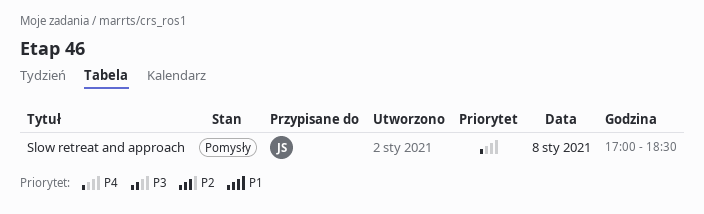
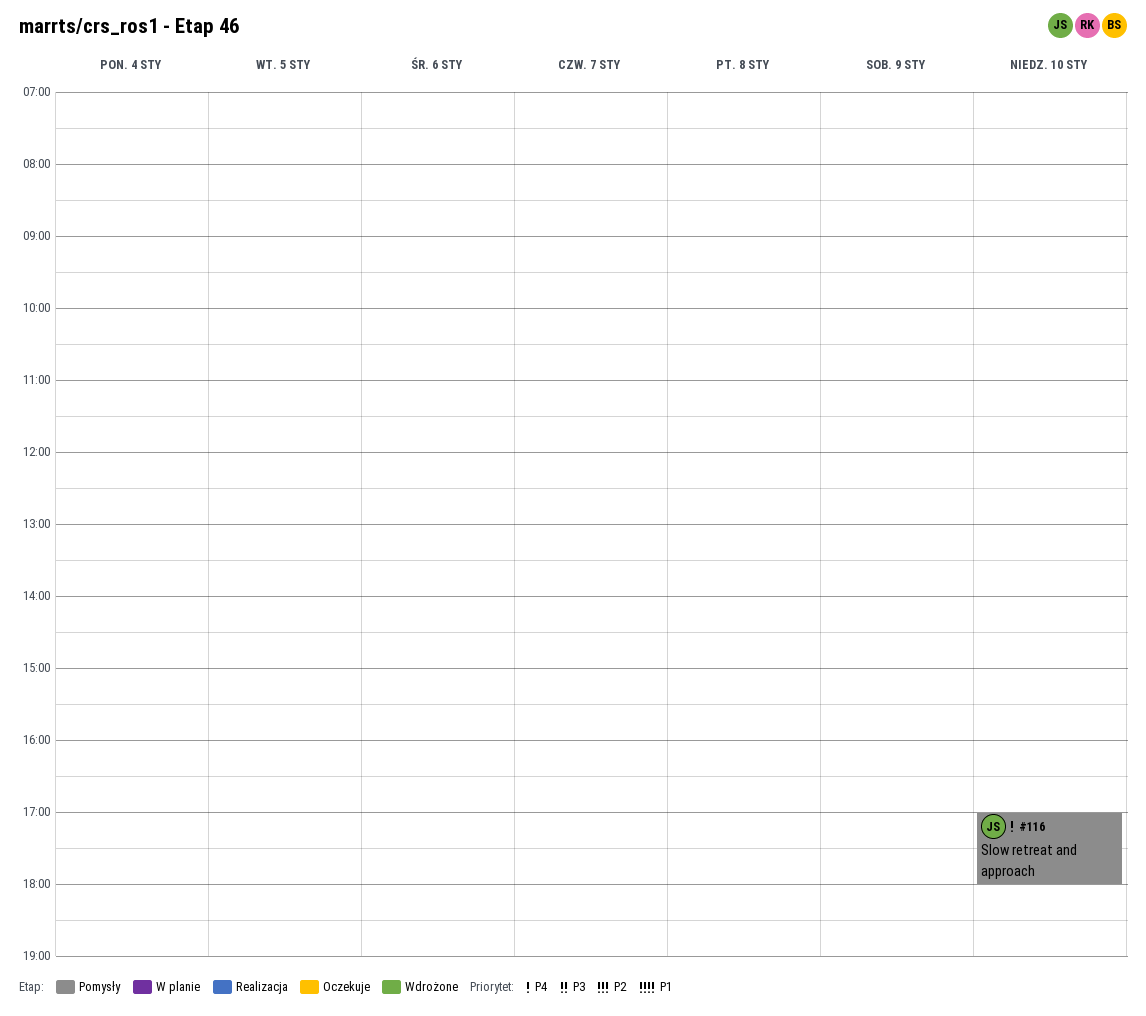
Slow retreat and approach, day: Jan 8 -> Jan 10
Slow retreat and approach, ends: 18:30 -> 18:00

